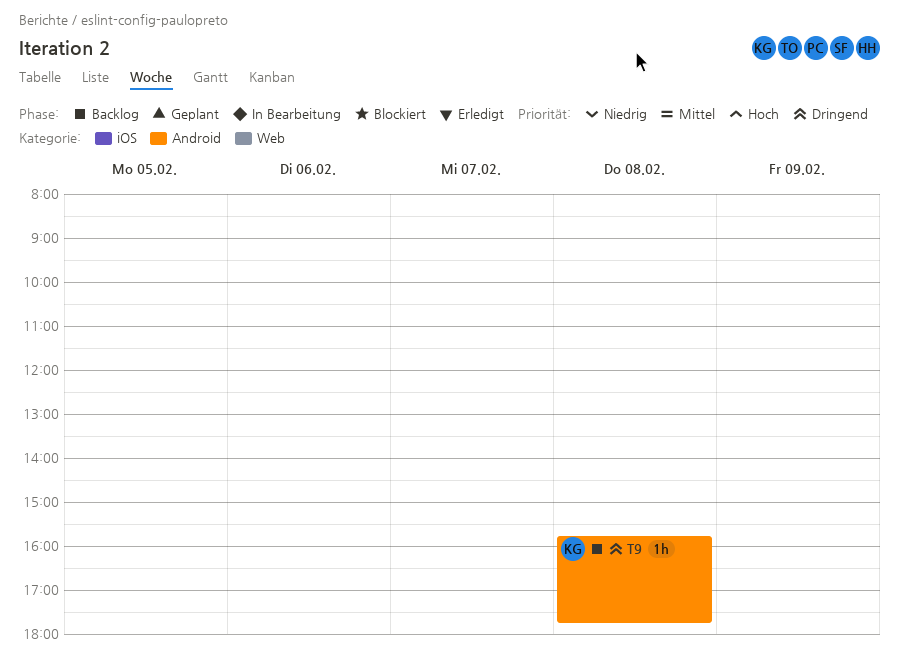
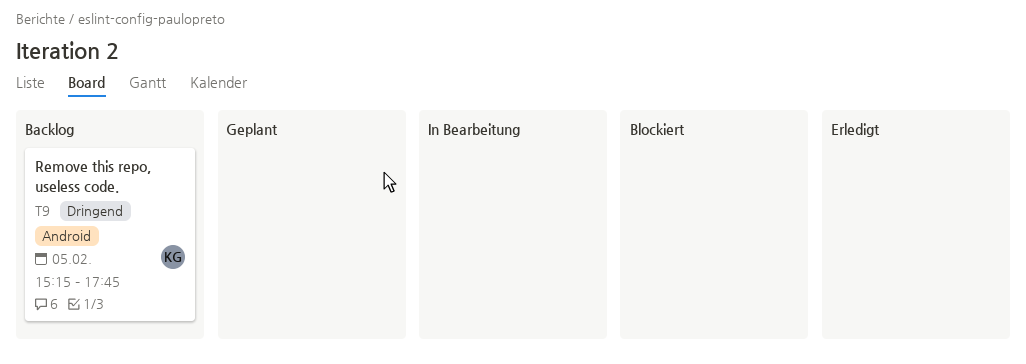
T9, day: Feb 8 -> Feb 5
T9, begins: 15:45 -> 15:15

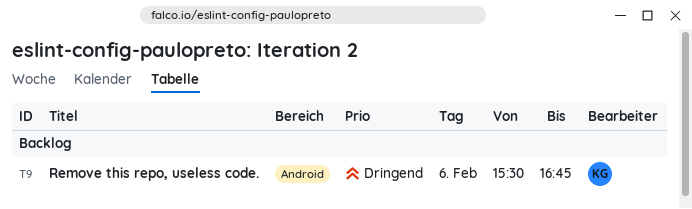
T9, day: Feb 5 -> Feb 6
T9, begins: 15:15 -> 15:30
T9, ends: 17:45 -> 16:45

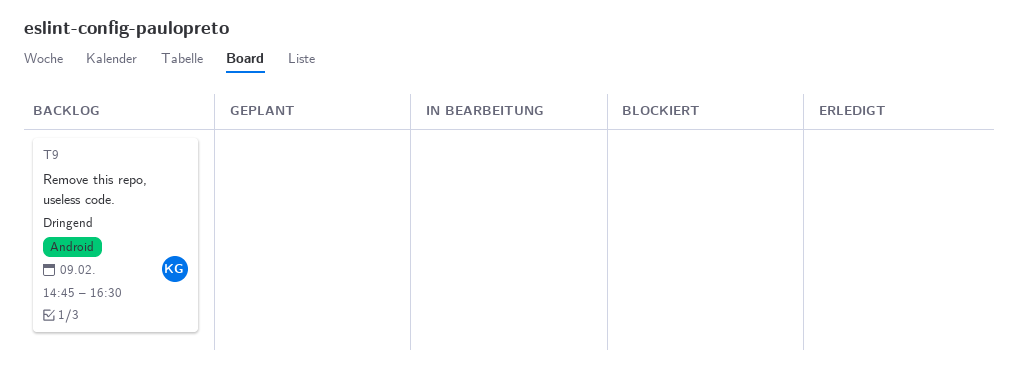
T9, day: Feb 6 -> Feb 9
T9, begins: 15:30 -> 14:45
T9, ends: 16:45 -> 16:30

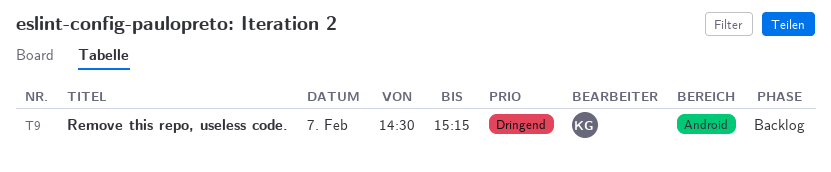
T9, day: Feb 9 -> Feb 7
T9, begins: 14:45 -> 14:30
T9, ends: 16:30 -> 15:15

